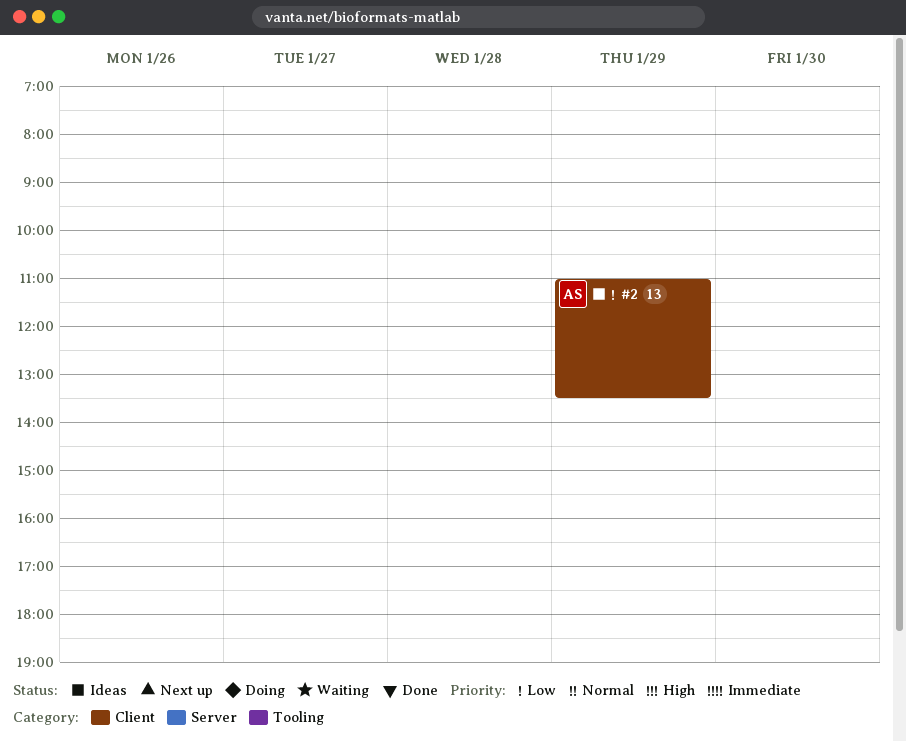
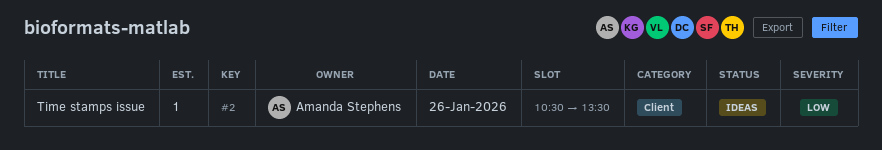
#2, estimate: 13 -> 1
#2, day: Jan 29 -> Jan 26
#2, begins: 11:00 -> 10:30

